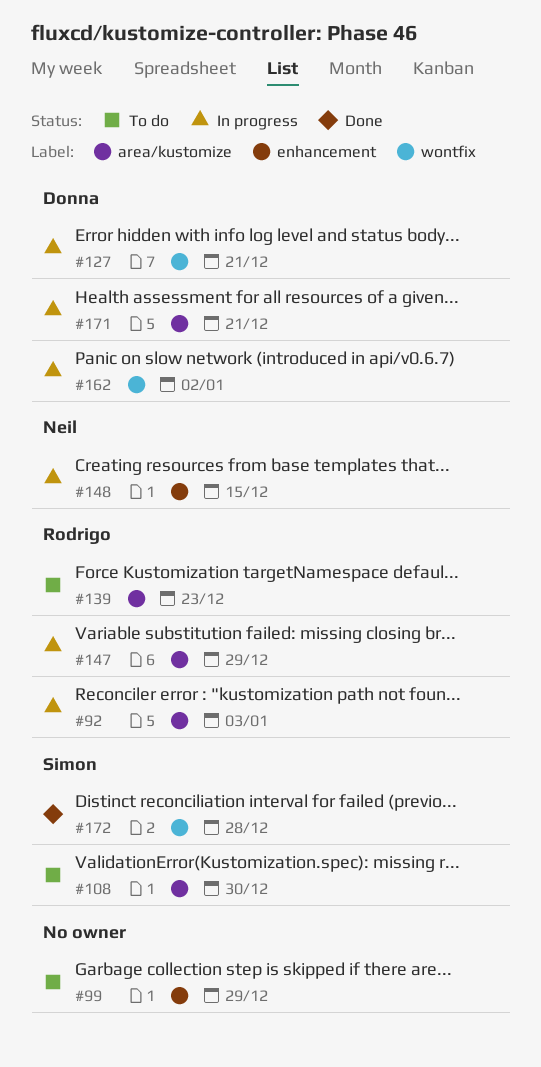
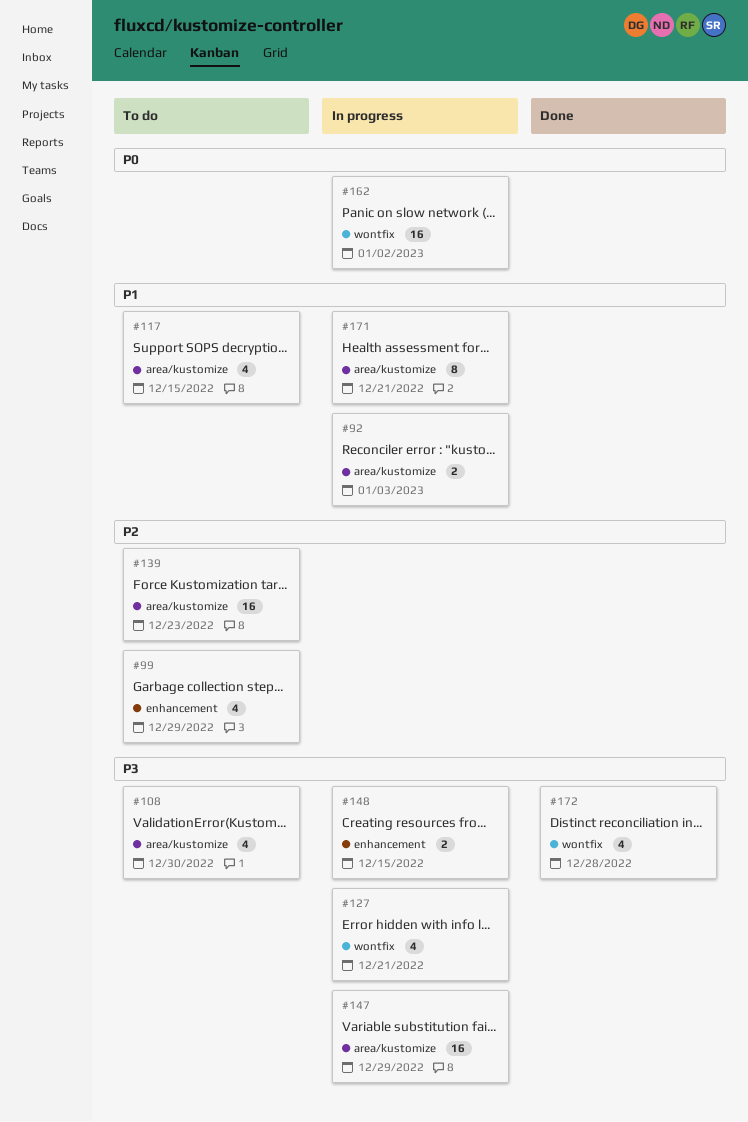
#117: none -> present

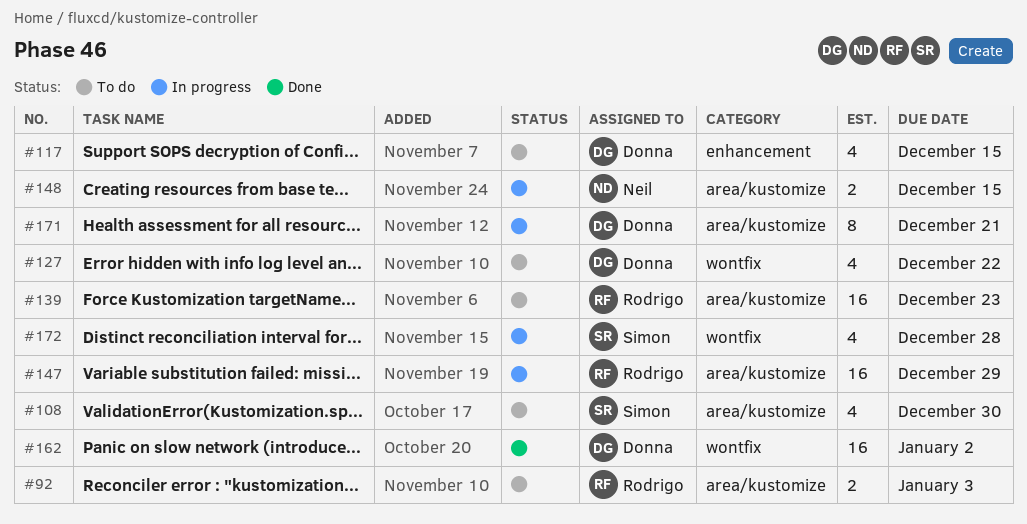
#92, status: In progress -> To do
#99: present -> none
#117, label: area/kustomize -> enhancement
#127, status: In progress -> To do
#127, due: Dec 21 -> Dec 22
#148, label: enhancement -> area/kustomize
#162, status: In progress -> Done
#172, status: Done -> In progress

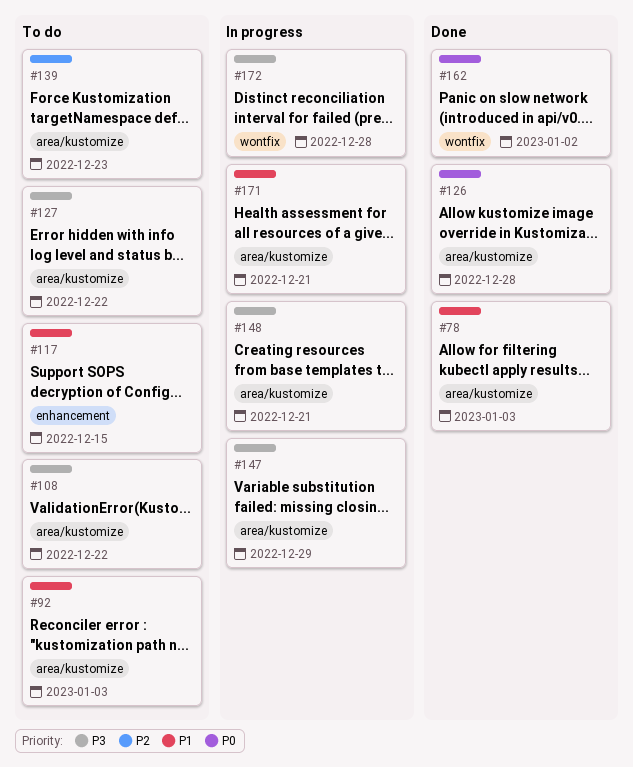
#78: none -> present
#108, due: Dec 30 -> Dec 22
#126: none -> present
#127, label: wontfix -> area/kustomize
#148, due: Dec 15 -> Dec 21

